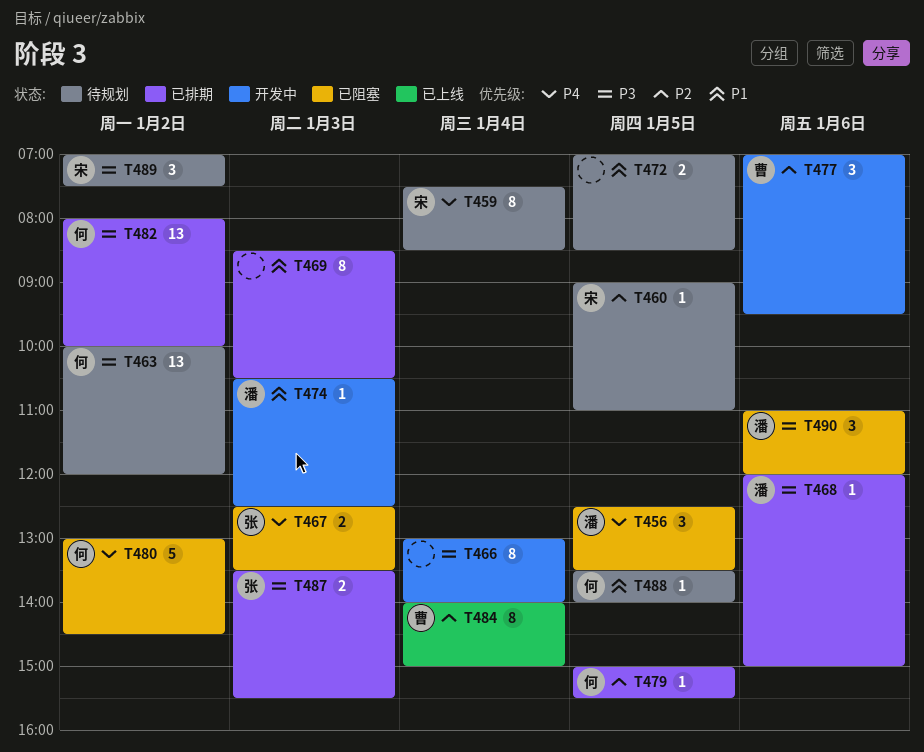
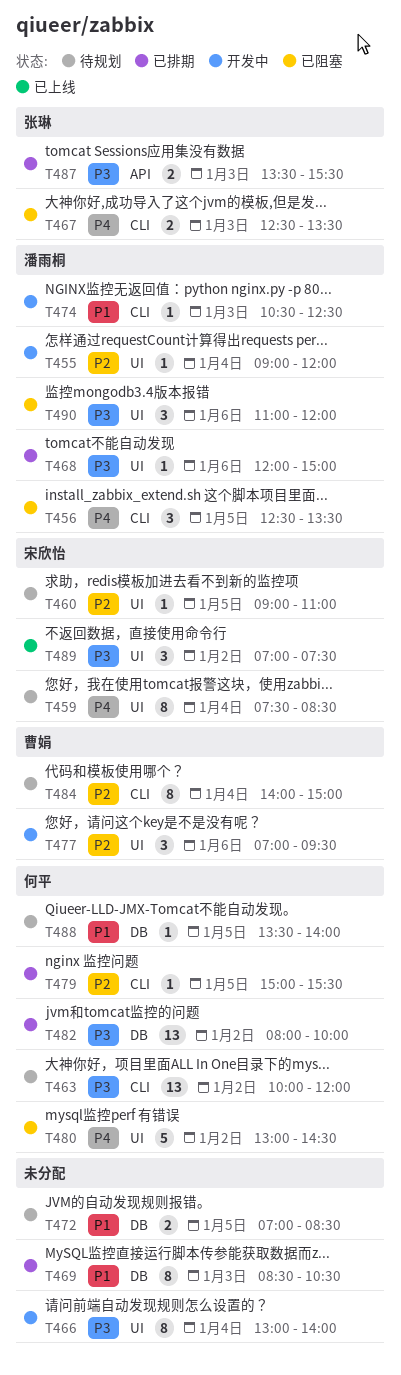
T455: none -> present
T484, status: 已上线 -> 待规划
T489, status: 待规划 -> 已上线

